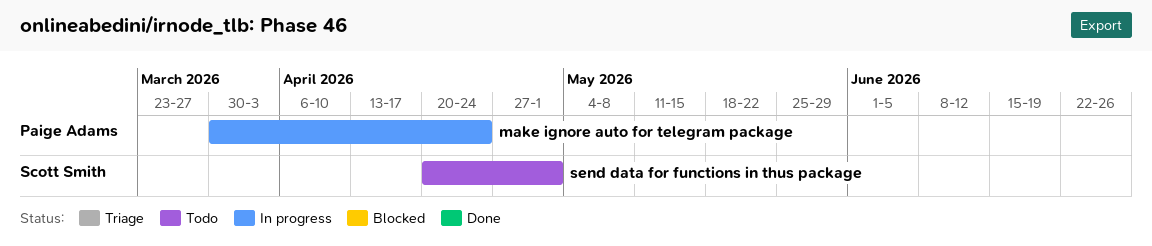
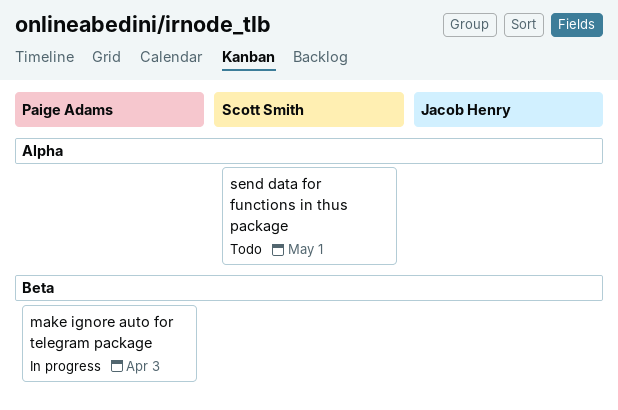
make ignore auto for telegram package, due: Apr 24 -> Apr 3

